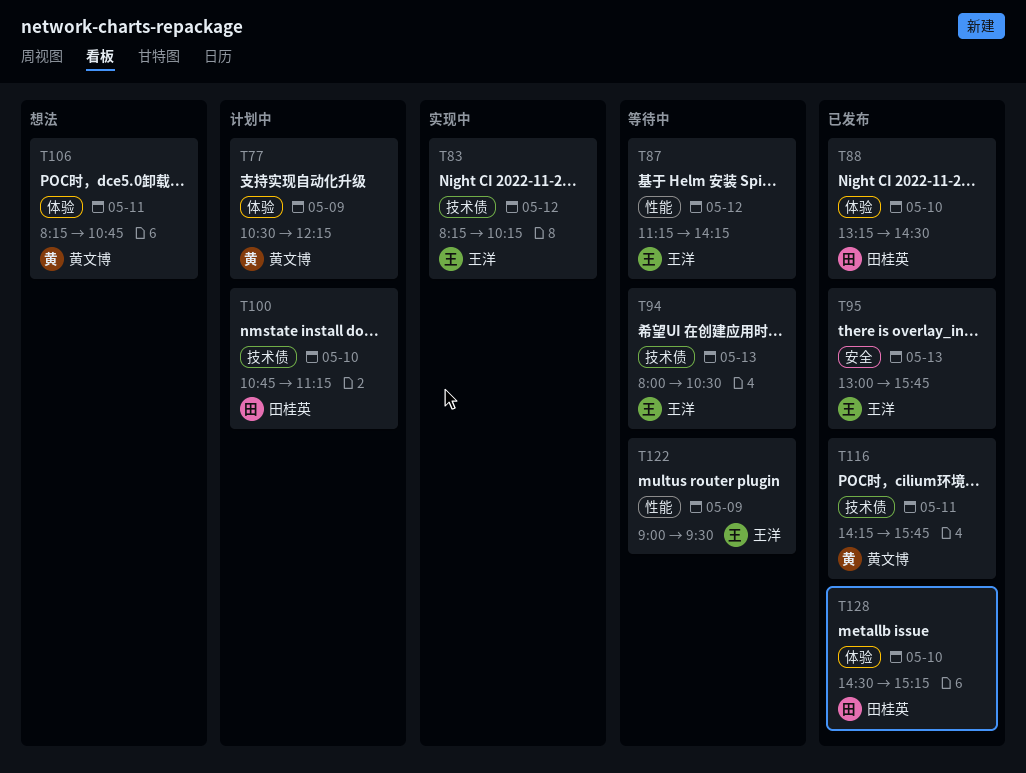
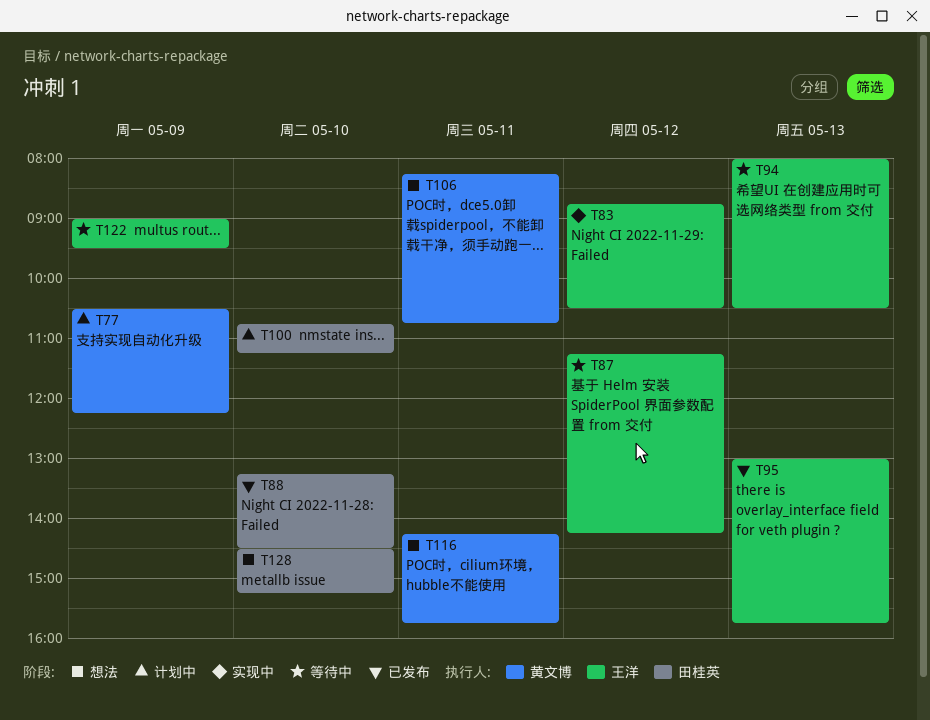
T83, begins: 08:15 -> 08:45
T83, ends: 10:15 -> 10:30
T116, status: 已发布 -> 想法
T128, status: 已发布 -> 想法

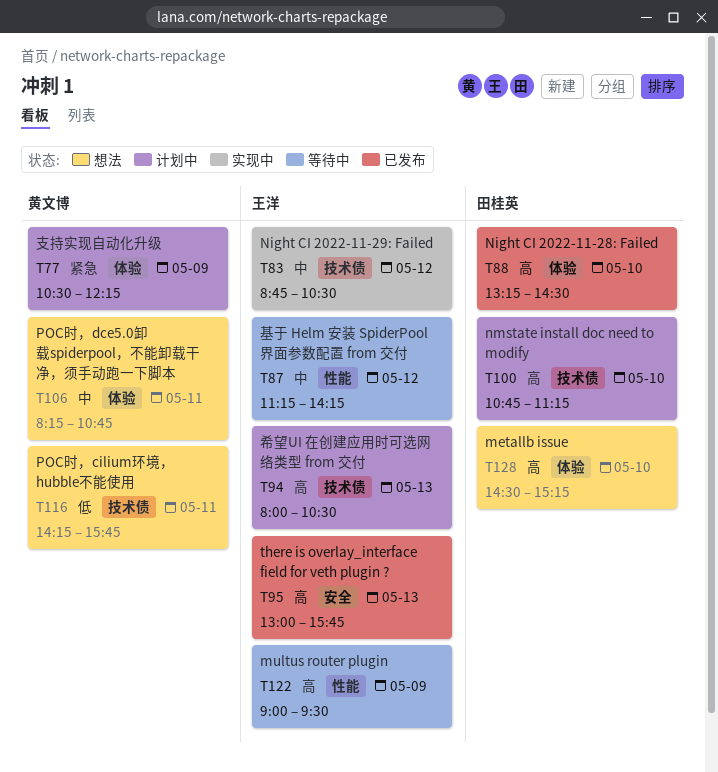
T94, status: 等待中 -> 计划中

